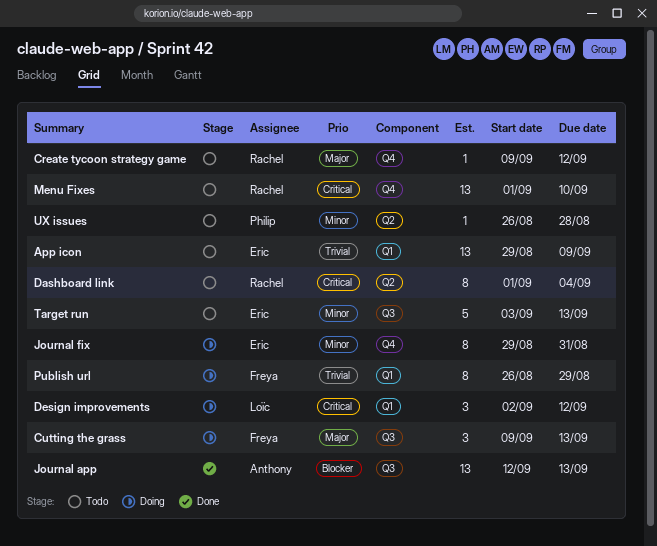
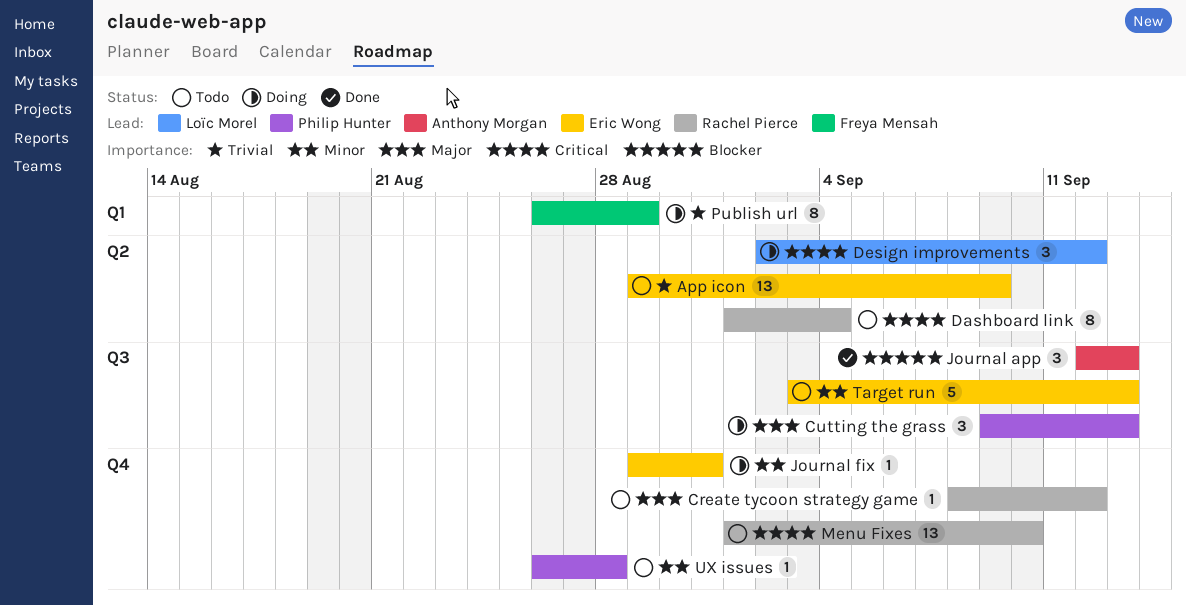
App icon, label: Q1 -> Q2
Create tycoon strategy game, start: Sep 9 -> Sep 8
Cutting the grass, owner: Freya Mensah -> Philip Hunter
Design improvements, label: Q1 -> Q2
Journal app, estimate: 13 -> 3
Journal fix, estimate: 8 -> 1
UX issues, label: Q2 -> Q4

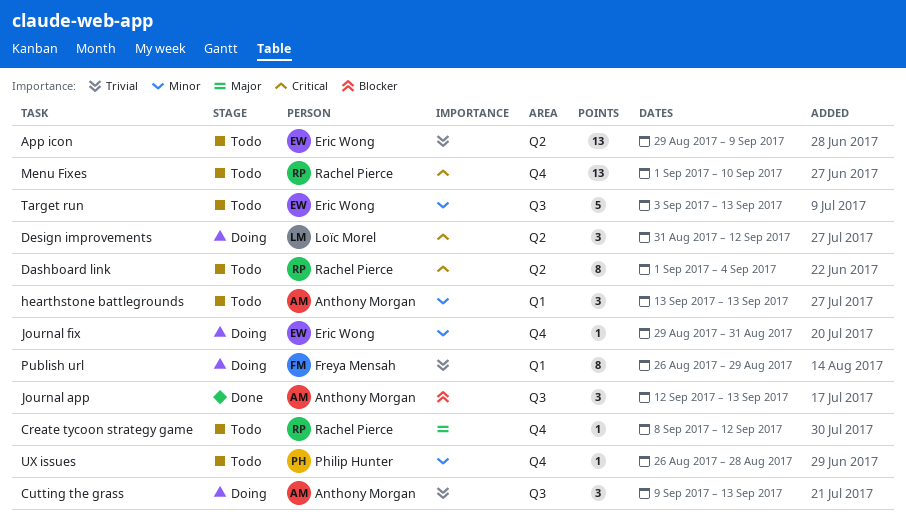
Cutting the grass, owner: Philip Hunter -> Anthony Morgan
Cutting the grass, priority: Major -> Trivial
Design improvements, start: Sep 2 -> Aug 31
hearthstone battlegrounds: none -> present

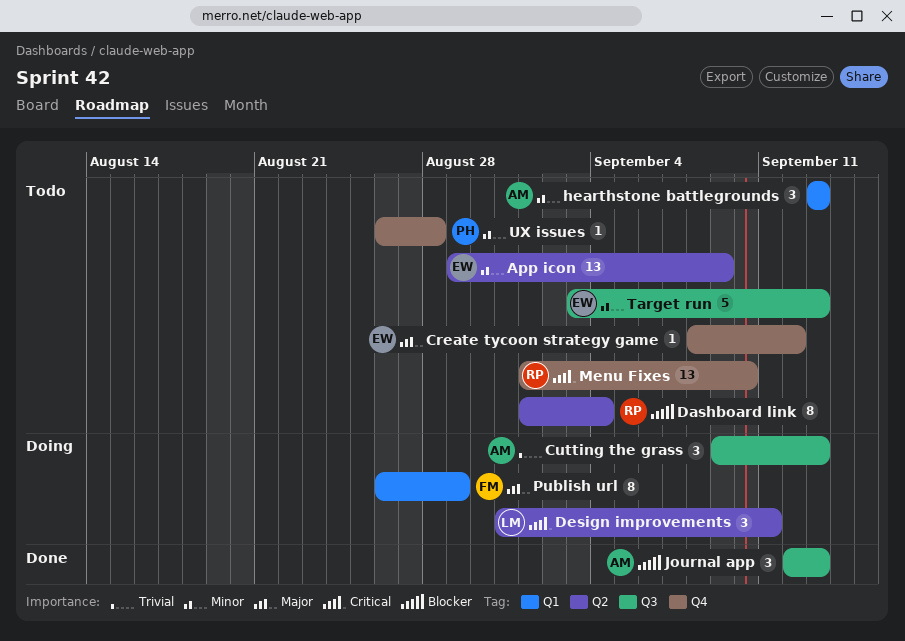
App icon, priority: Trivial -> Minor
Create tycoon strategy game, owner: Rachel Pierce -> Eric Wong
Dashboard link, priority: Critical -> Blocker
Design improvements, due: Sep 12 -> Sep 11
Journal fix: present -> none
Publish url, priority: Trivial -> Major

